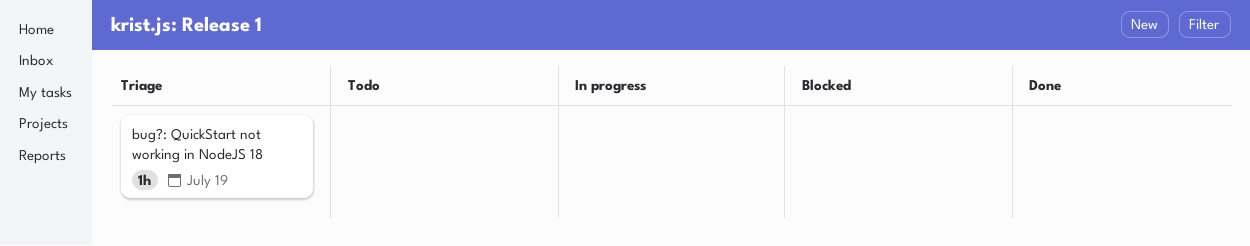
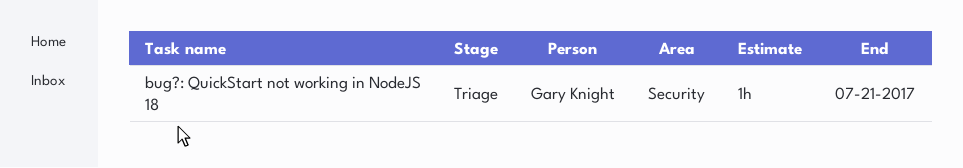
bug?: QuickStart not working in NodeJS 18, due: Jul 19 -> Jul 21

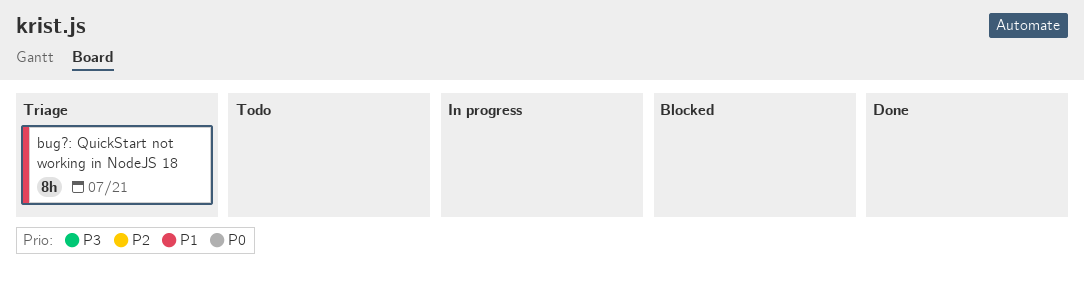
bug?: QuickStart not working in NodeJS 18, estimate: 1h -> 8h

